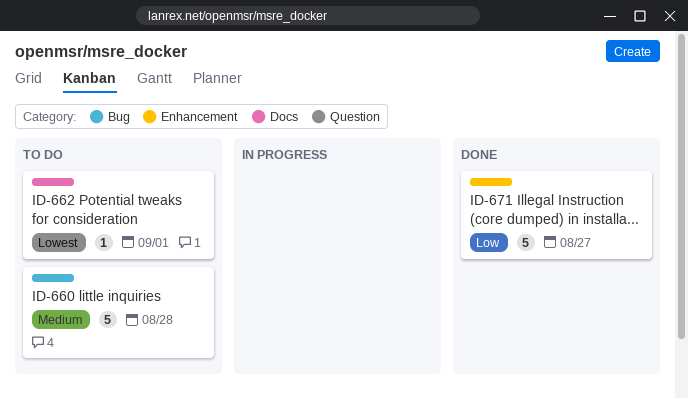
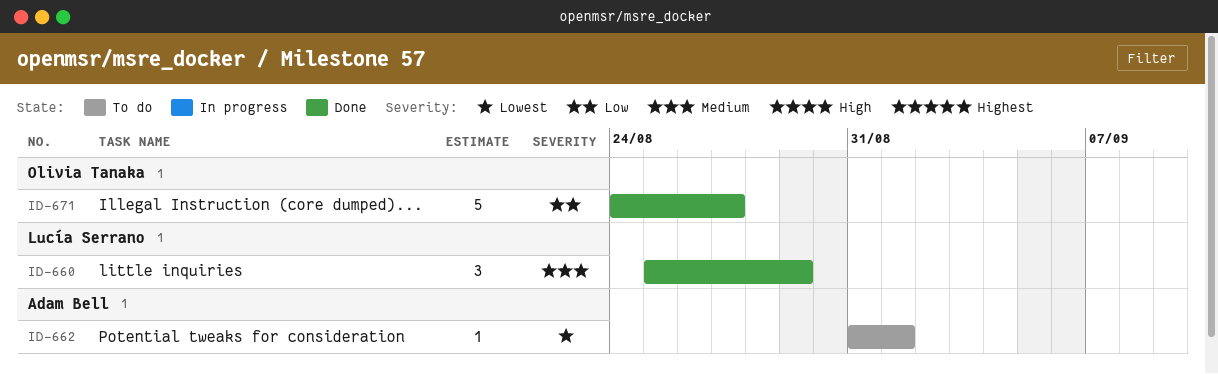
ID-660, status: To do -> Done
ID-660, estimate: 5 -> 3
ID-660, due: Aug 28 -> Aug 29

